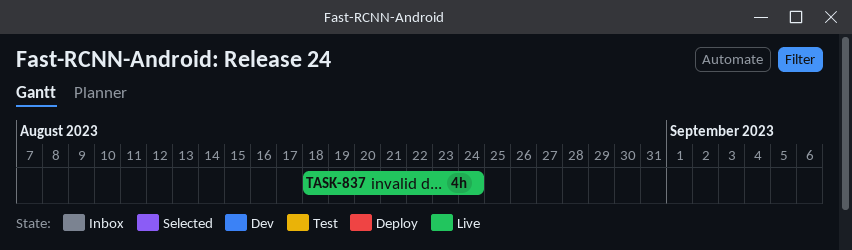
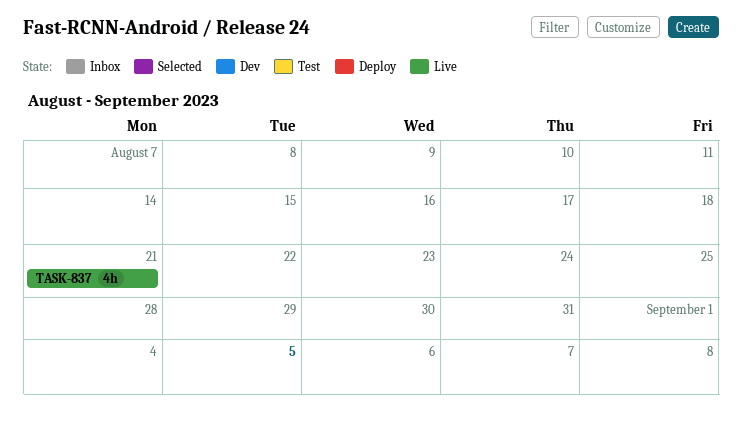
TASK-837, start: Aug 18 -> Aug 21
TASK-837, due: Aug 24 -> Aug 21

